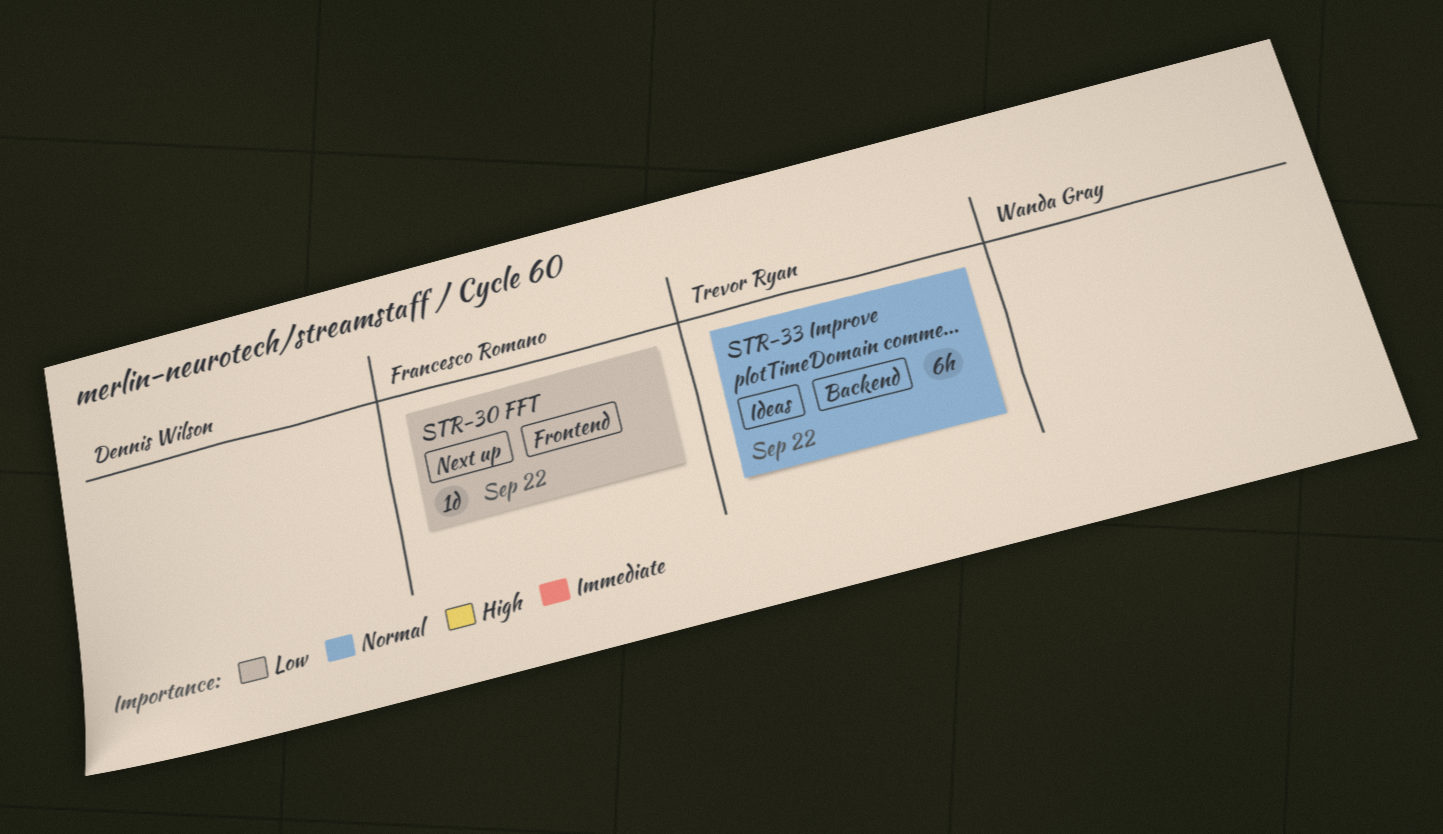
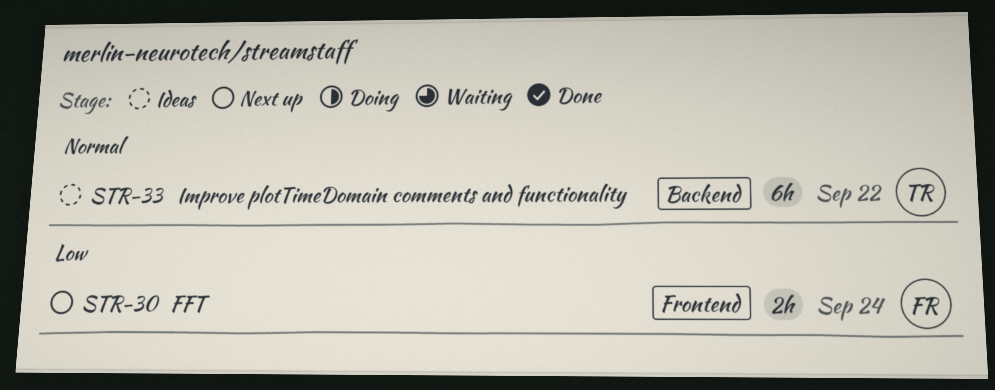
STR-30, estimate: 1d -> 2h
STR-30, due: Sep 22 -> Sep 24

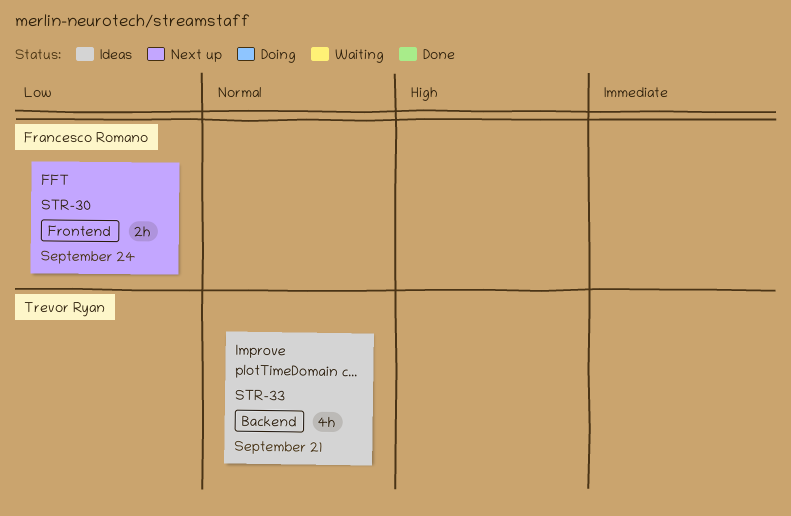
STR-33, estimate: 6h -> 4h
STR-33, due: Sep 22 -> Sep 21

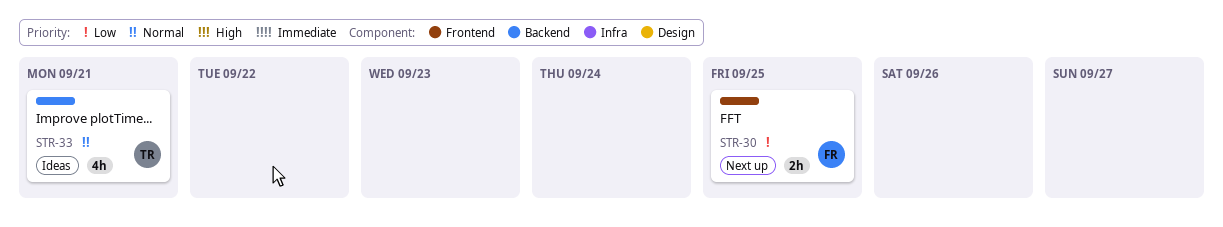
STR-30, due: Sep 24 -> Sep 25

